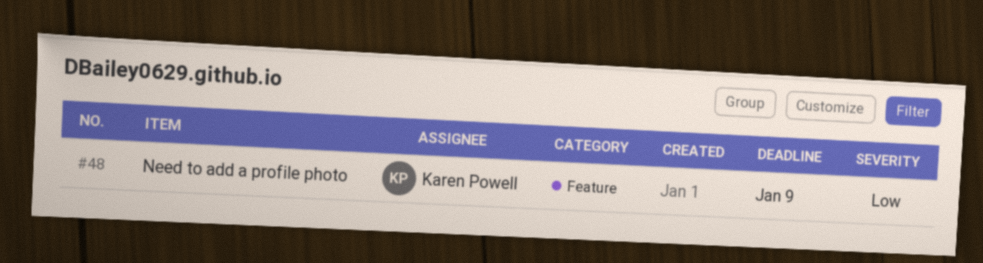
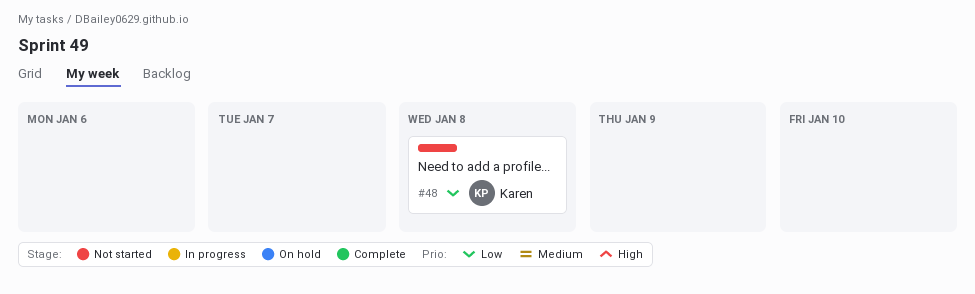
#48, due: Jan 9 -> Jan 8

